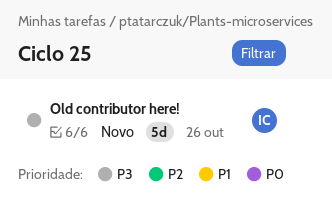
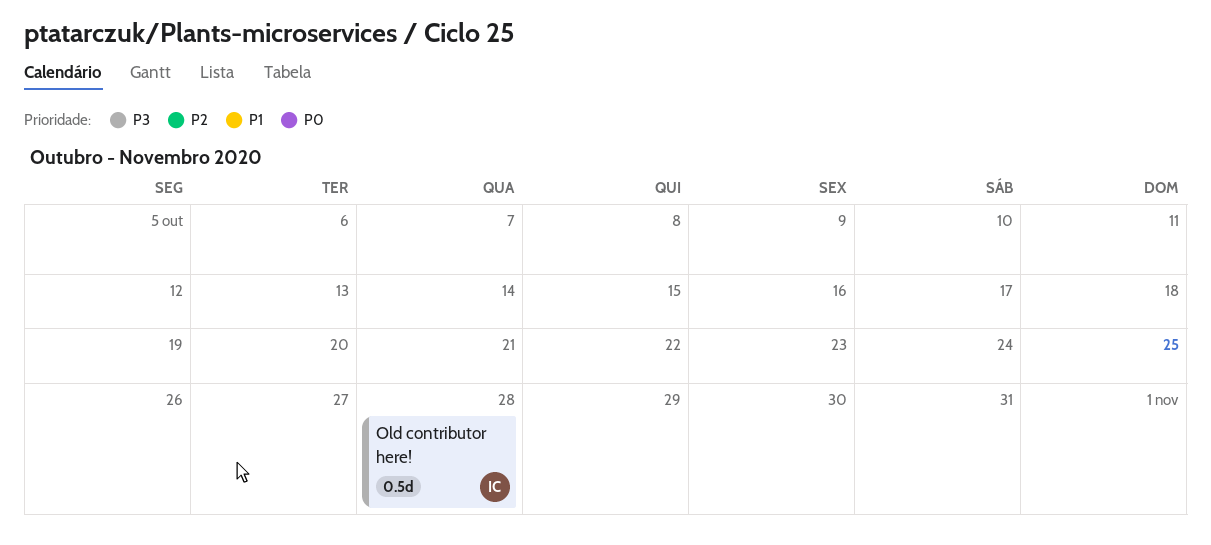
Old contributor here!, estimate: 5d -> 0.5d
Old contributor here!, due: Oct 26 -> Oct 28

